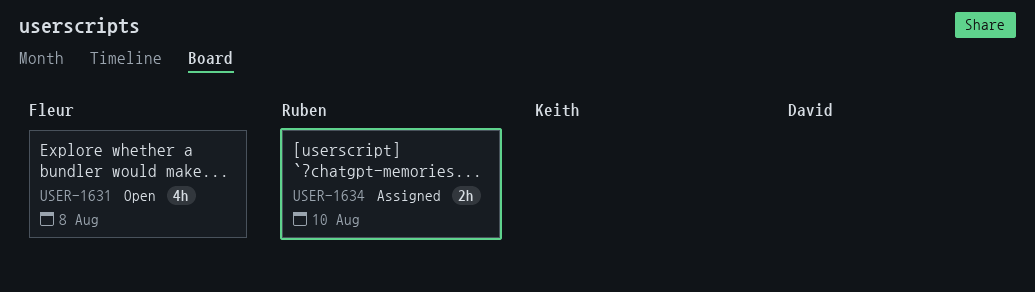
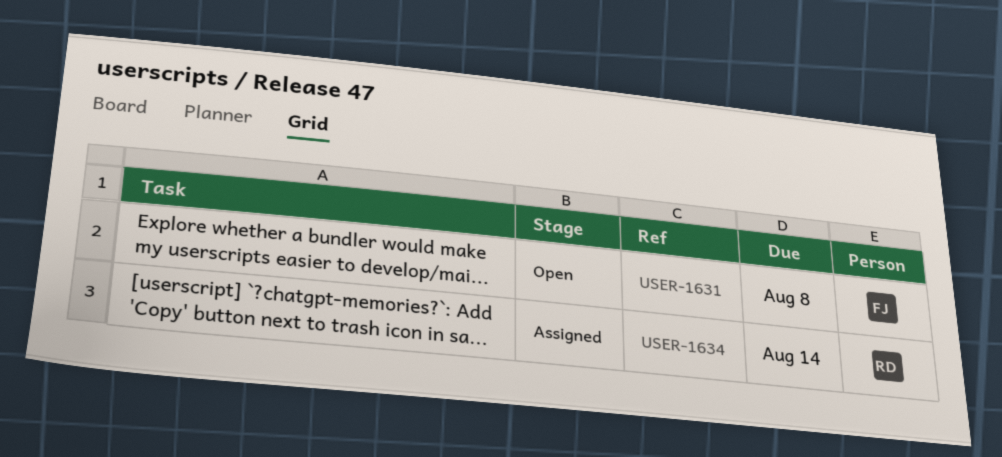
USER-1634, due: Aug 10 -> Aug 14

